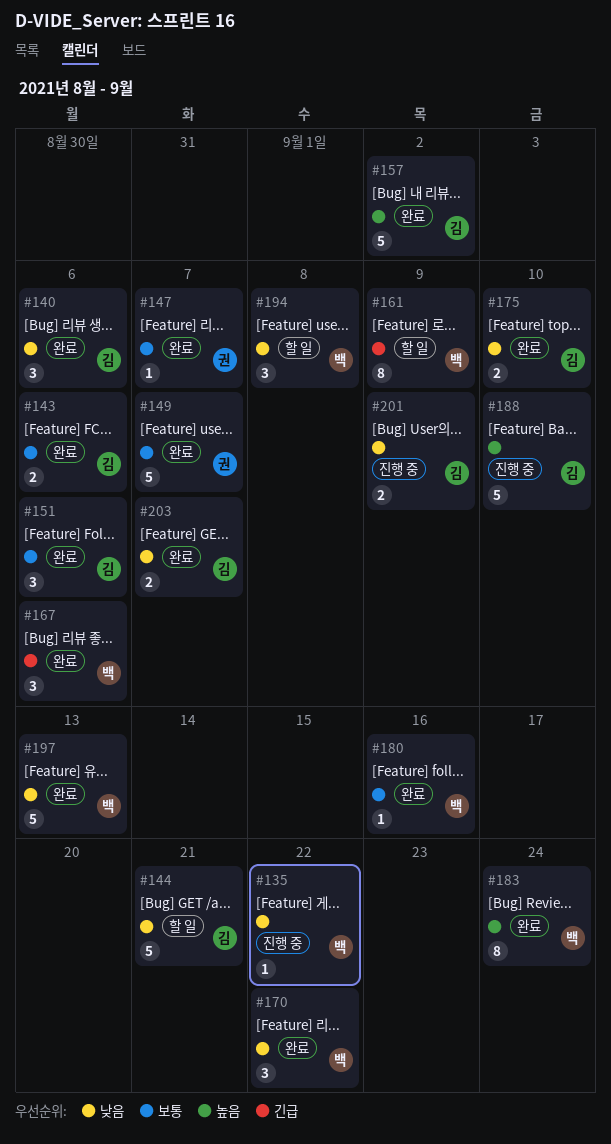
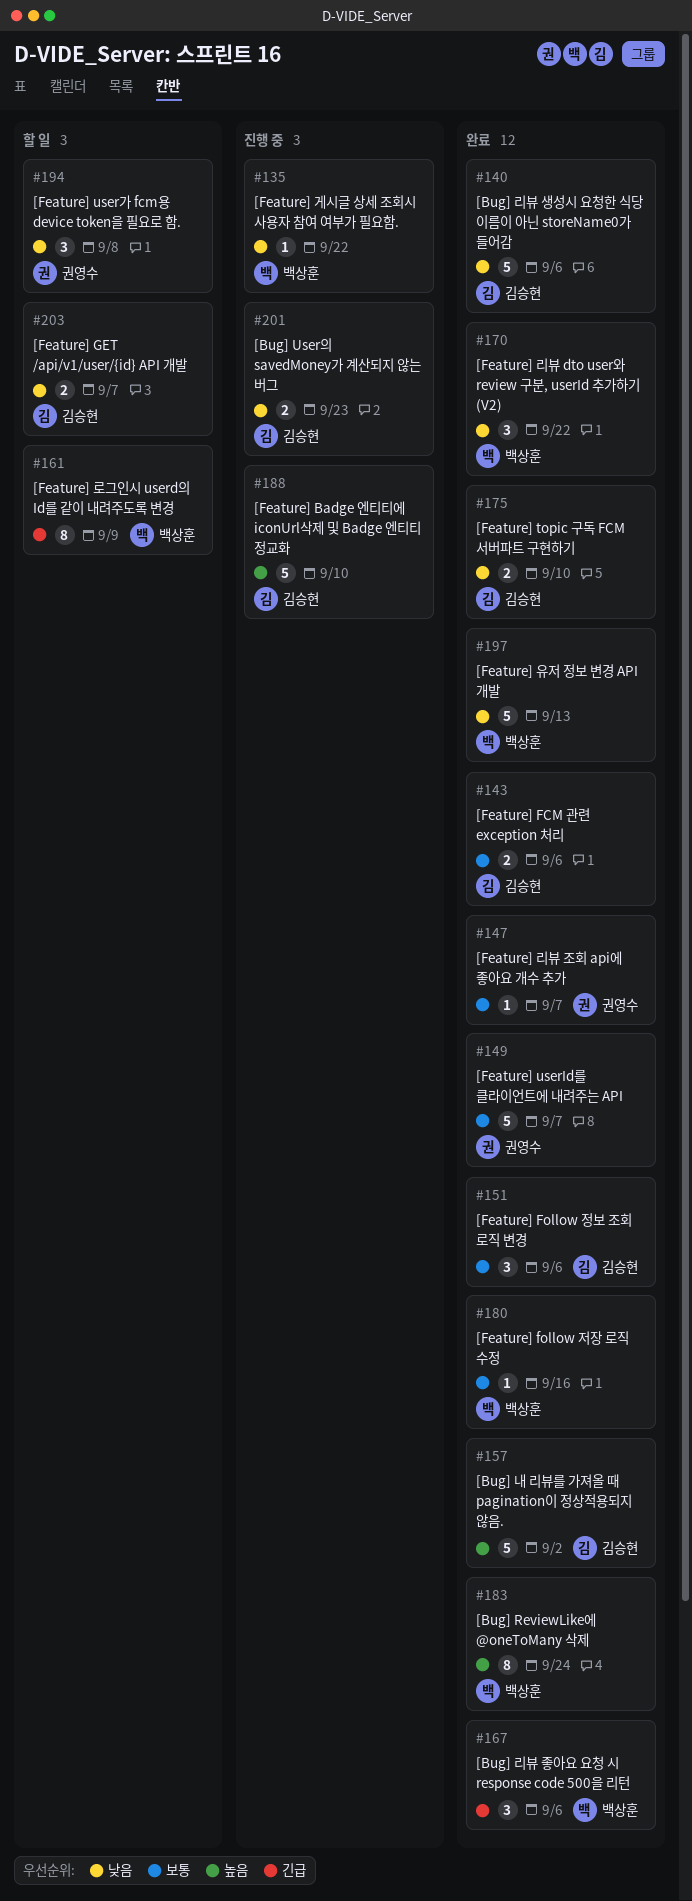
#140, estimate: 3 -> 5
#144: present -> none
#194, owner: 백상훈 -> 권영수
#201, due: Sep 9 -> Sep 23
#203, status: 완료 -> 할 일

